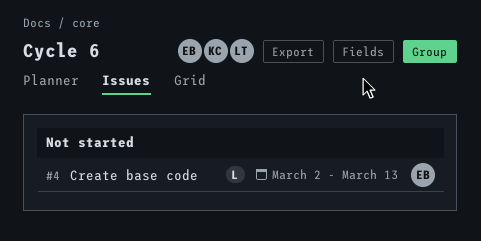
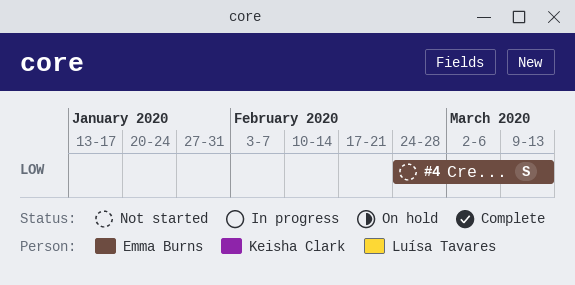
#4, estimate: L -> S
#4, start: Mar 2 -> Feb 24

